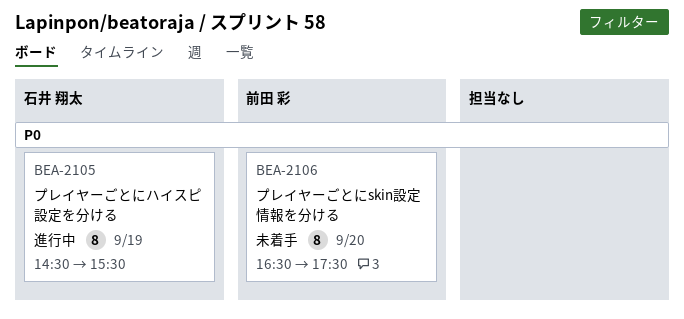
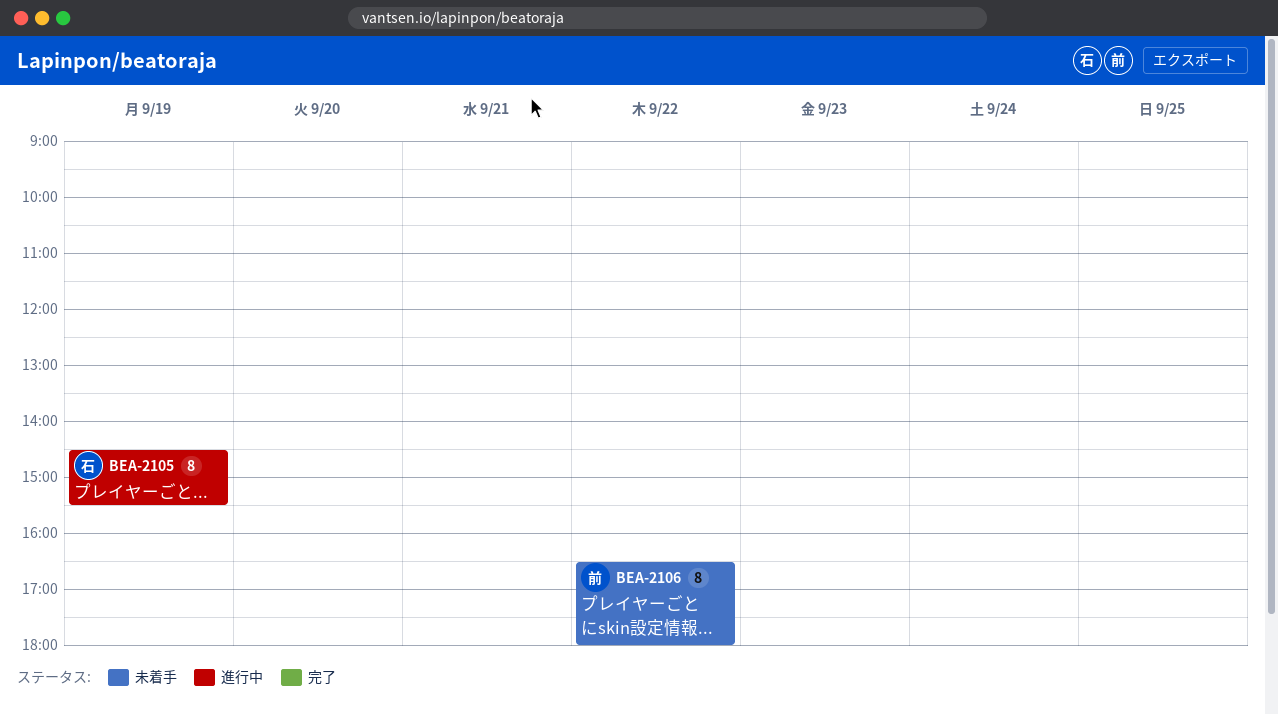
BEA-2106, day: Sep 20 -> Sep 22
BEA-2106, ends: 17:30 -> 18:00

